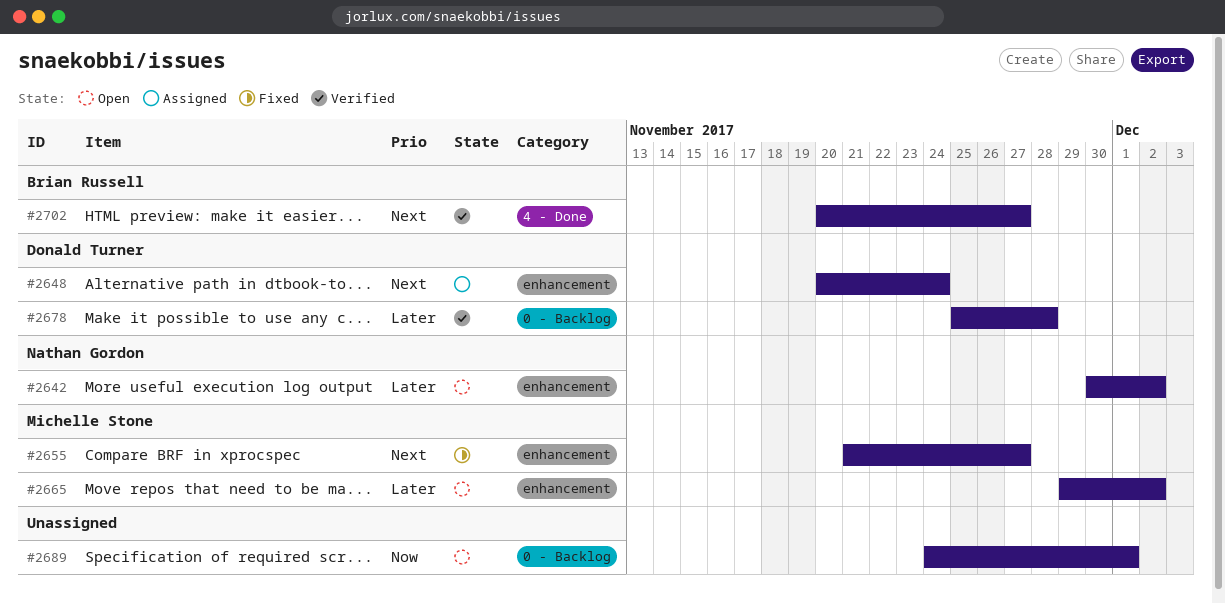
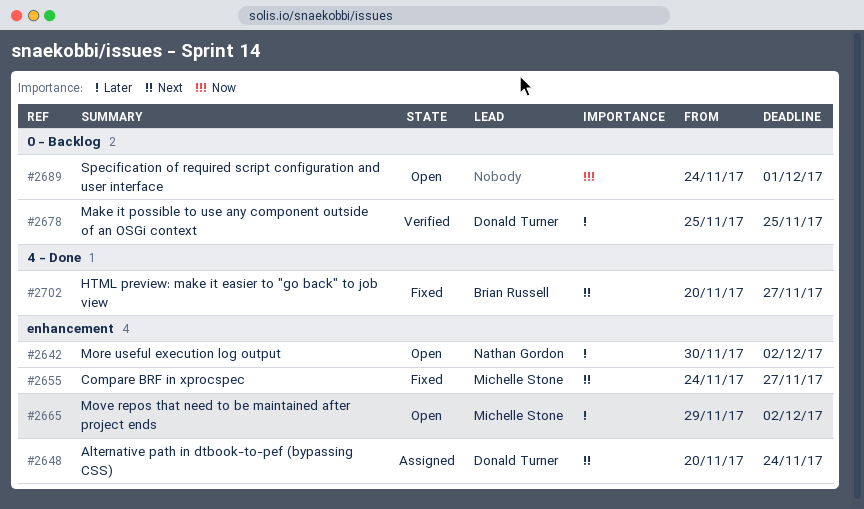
#2655, start: Nov 21 -> Nov 24
#2678, due: Nov 28 -> Nov 25
#2702, status: Verified -> Fixed

